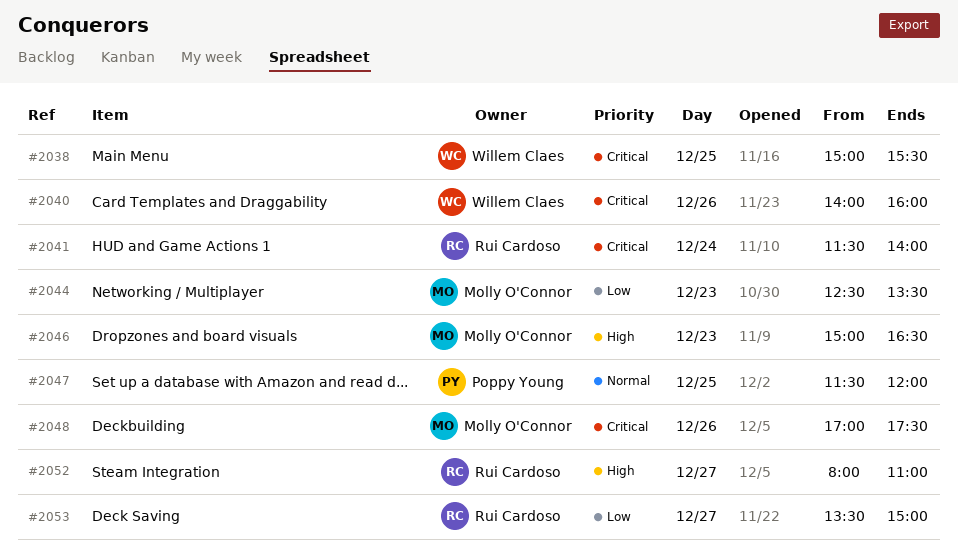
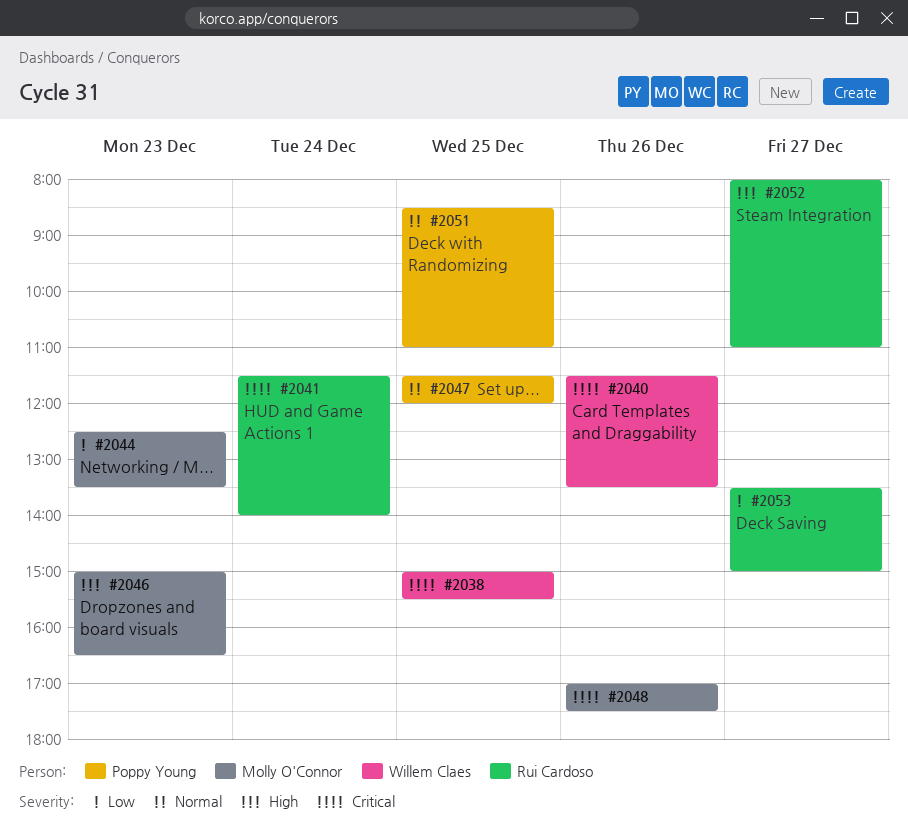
#2040, begins: 14:00 -> 11:30
#2040, ends: 16:00 -> 13:30
#2051: none -> present

